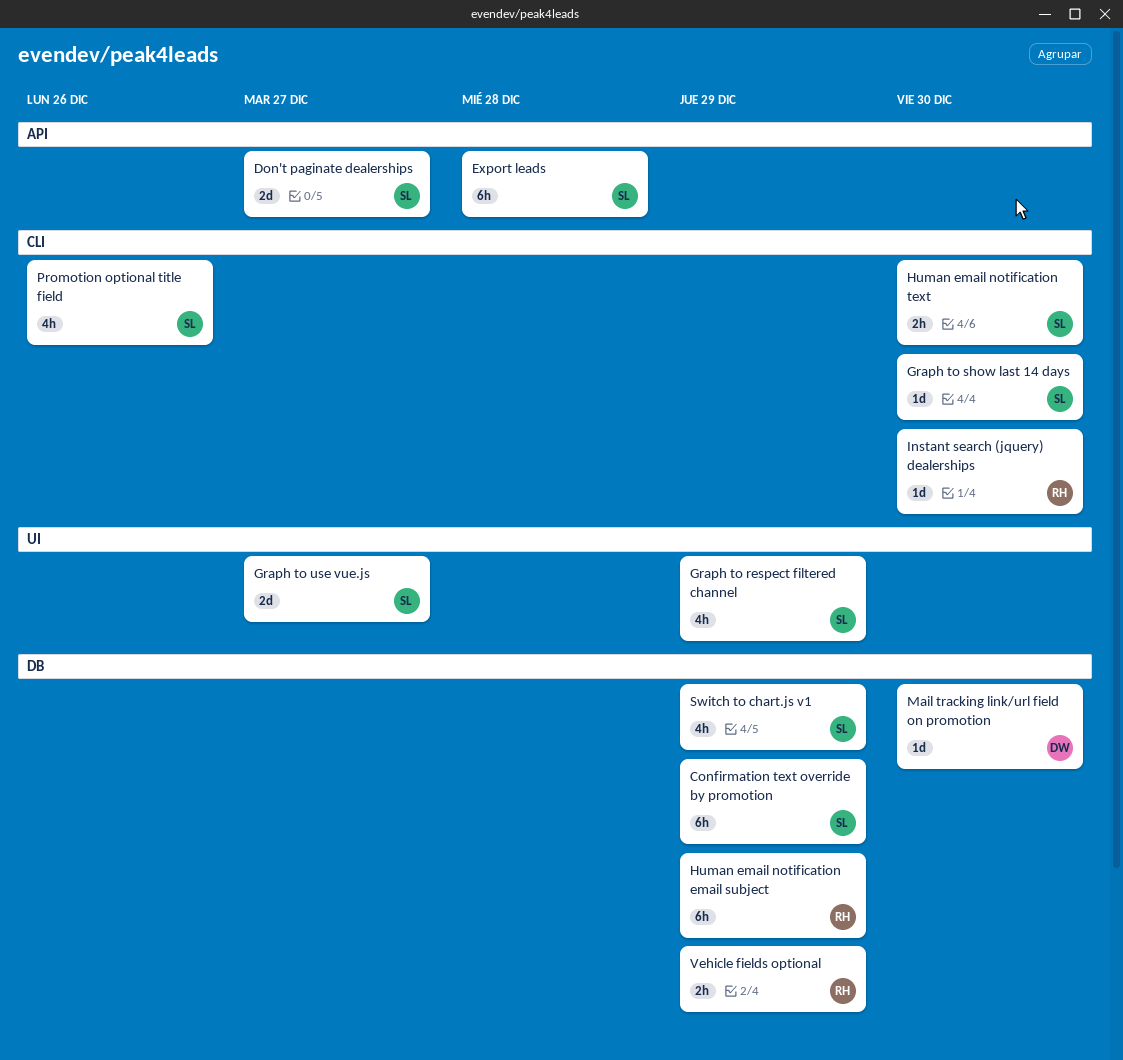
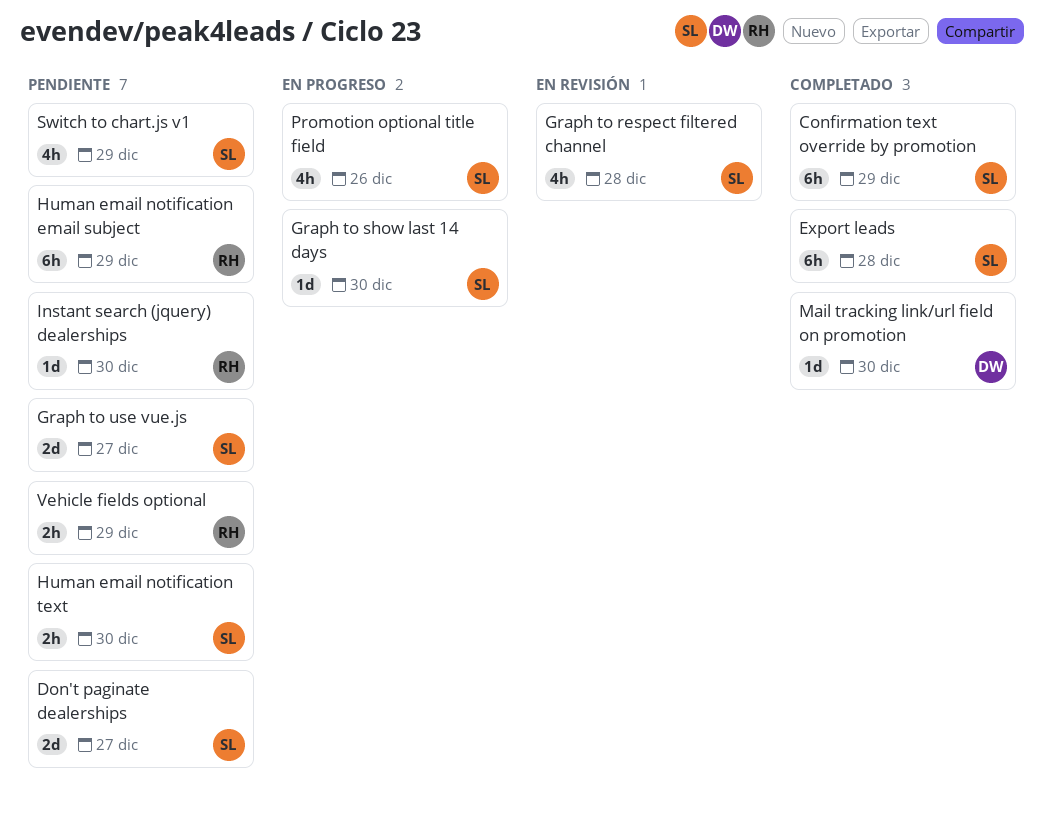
Graph to respect filtered channel, due: Dec 29 -> Dec 28

